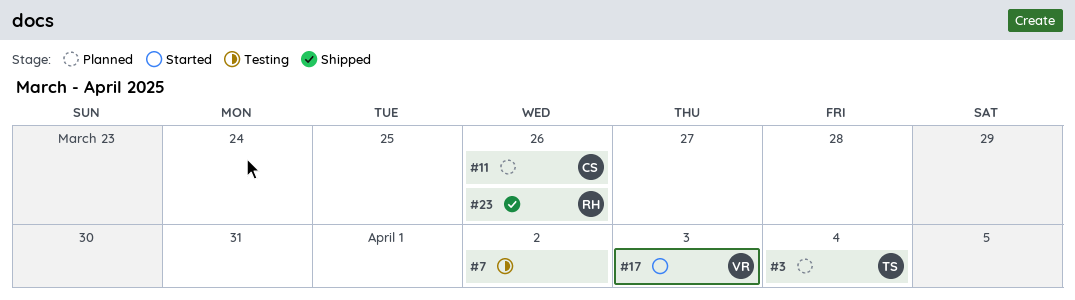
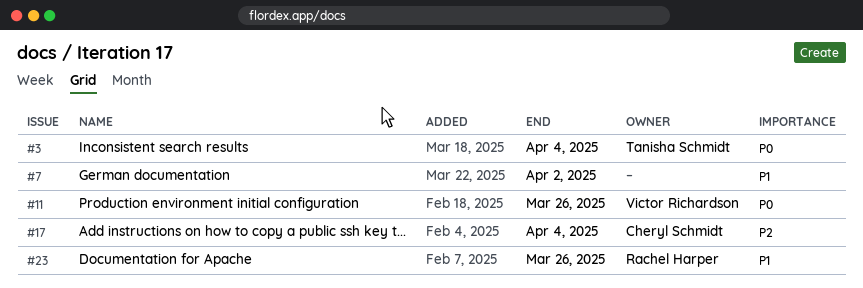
#11, owner: Cheryl Schmidt -> Victor Richardson
#17, owner: Victor Richardson -> Cheryl Schmidt
#17, due: Apr 3 -> Apr 4

